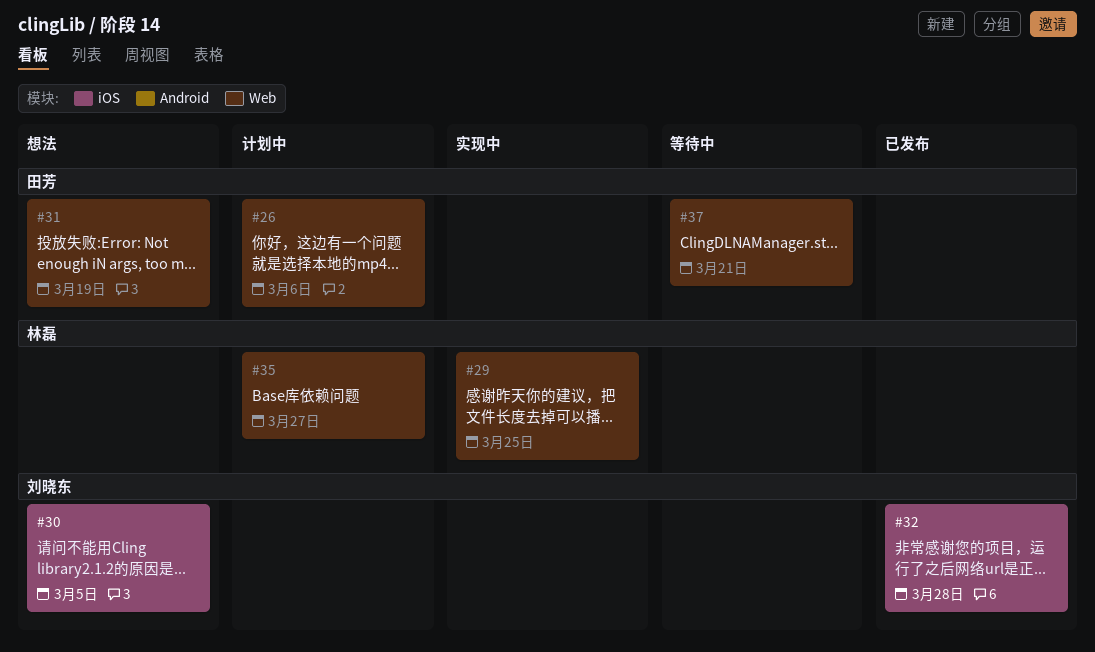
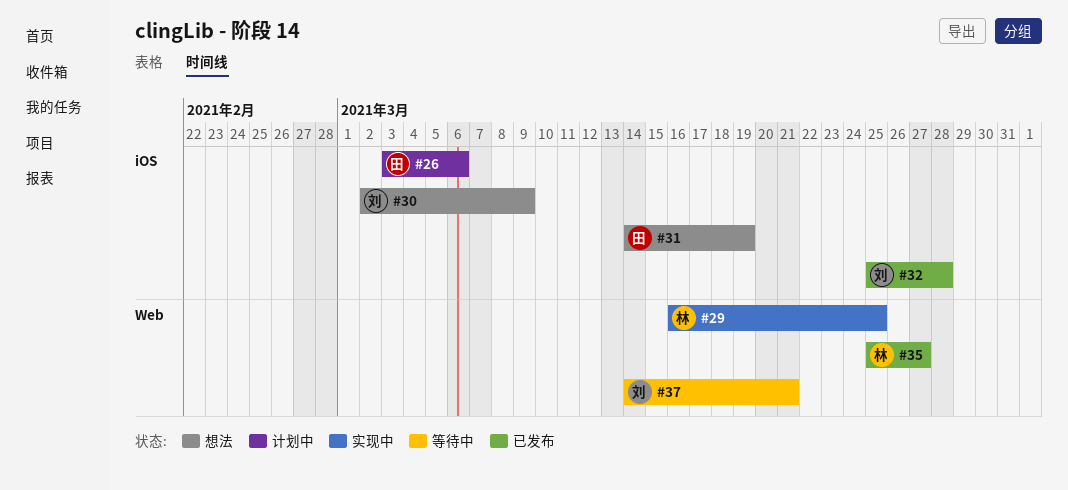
#26, label: Web -> iOS
#30, due: Mar 5 -> Mar 9
#31, label: Web -> iOS
#35, status: 计划中 -> 已发布
#37, owner: 田芳 -> 刘晓东

